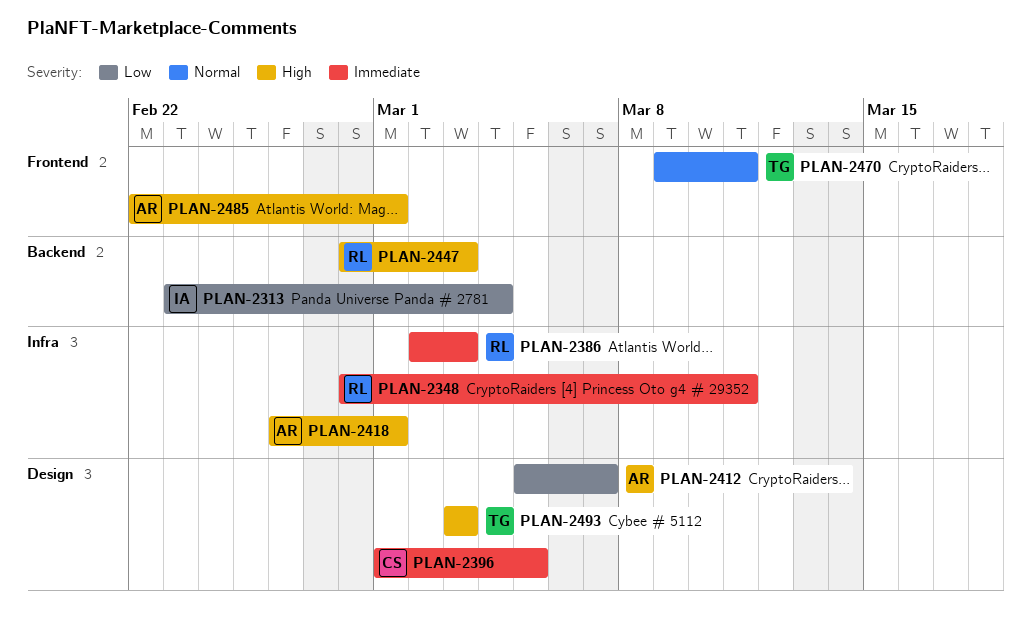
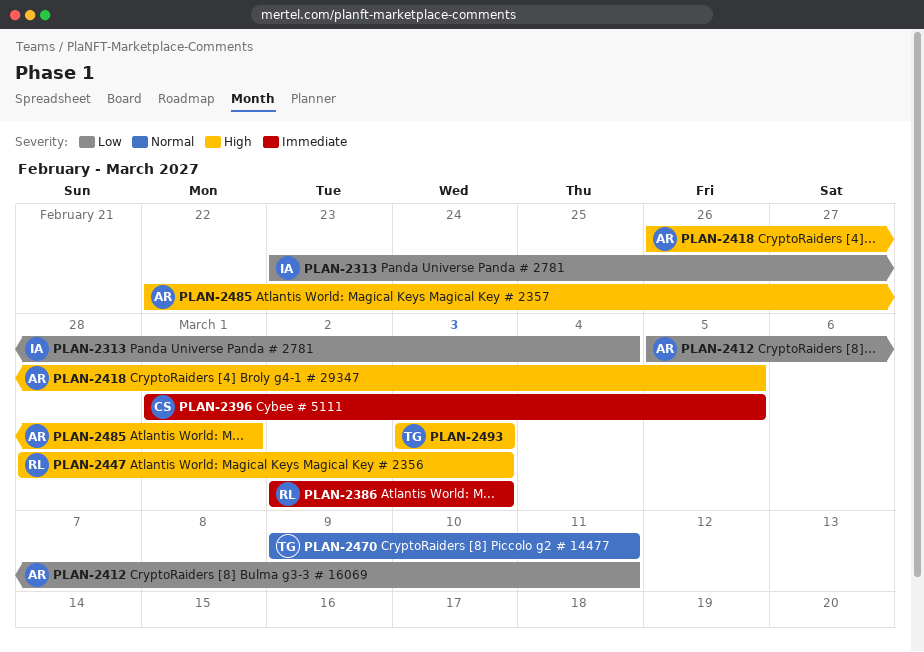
PLAN-2348: present -> none
PLAN-2412, due: Mar 7 -> Mar 11
PLAN-2418, due: Mar 1 -> Mar 5

